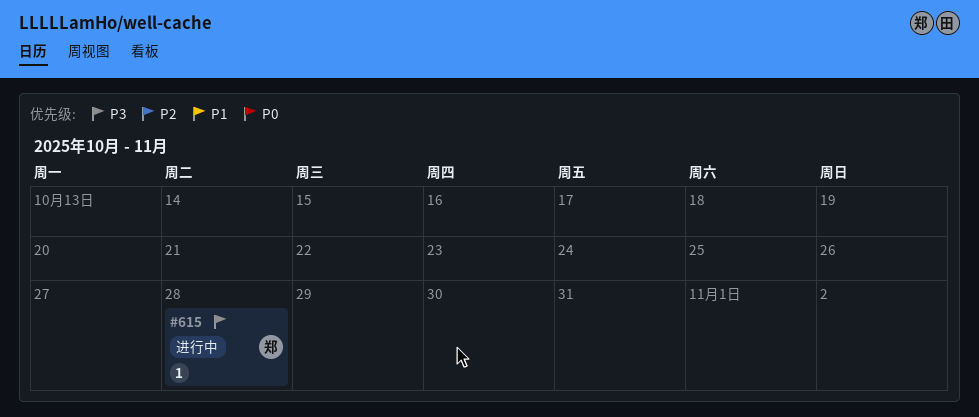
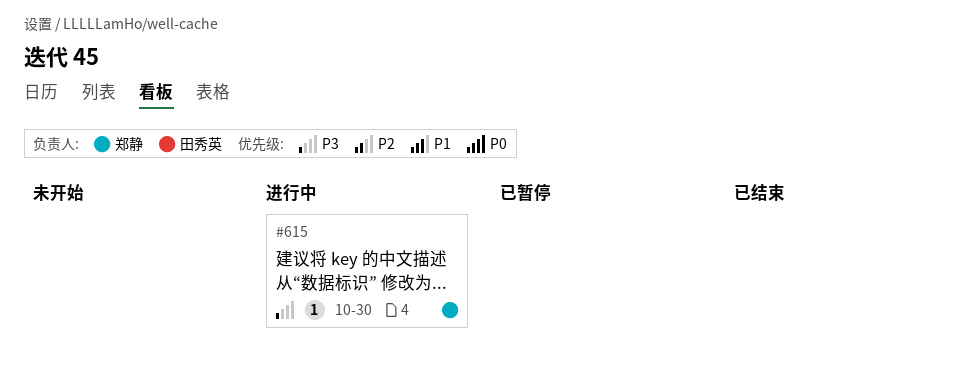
#615, due: Oct 28 -> Oct 30

